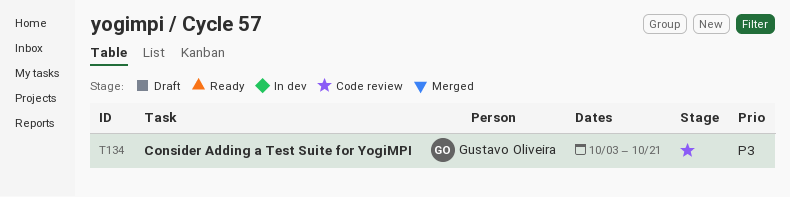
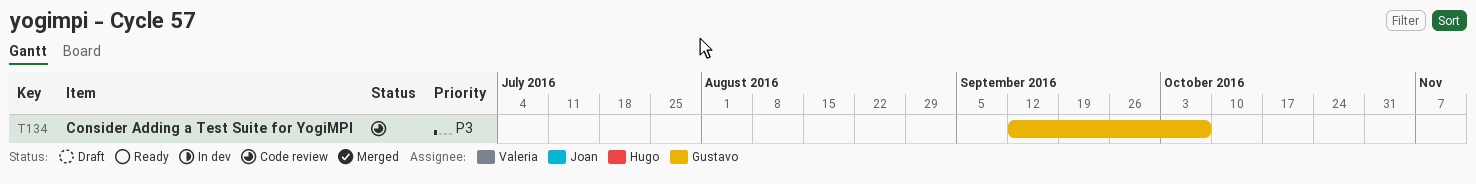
T134, start: Oct 3 -> Sep 12
T134, due: Oct 21 -> Oct 7

